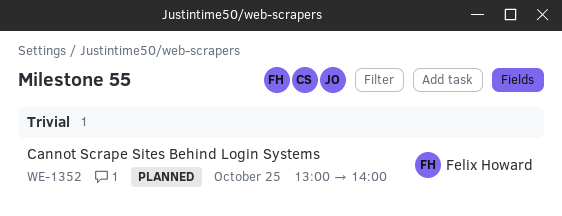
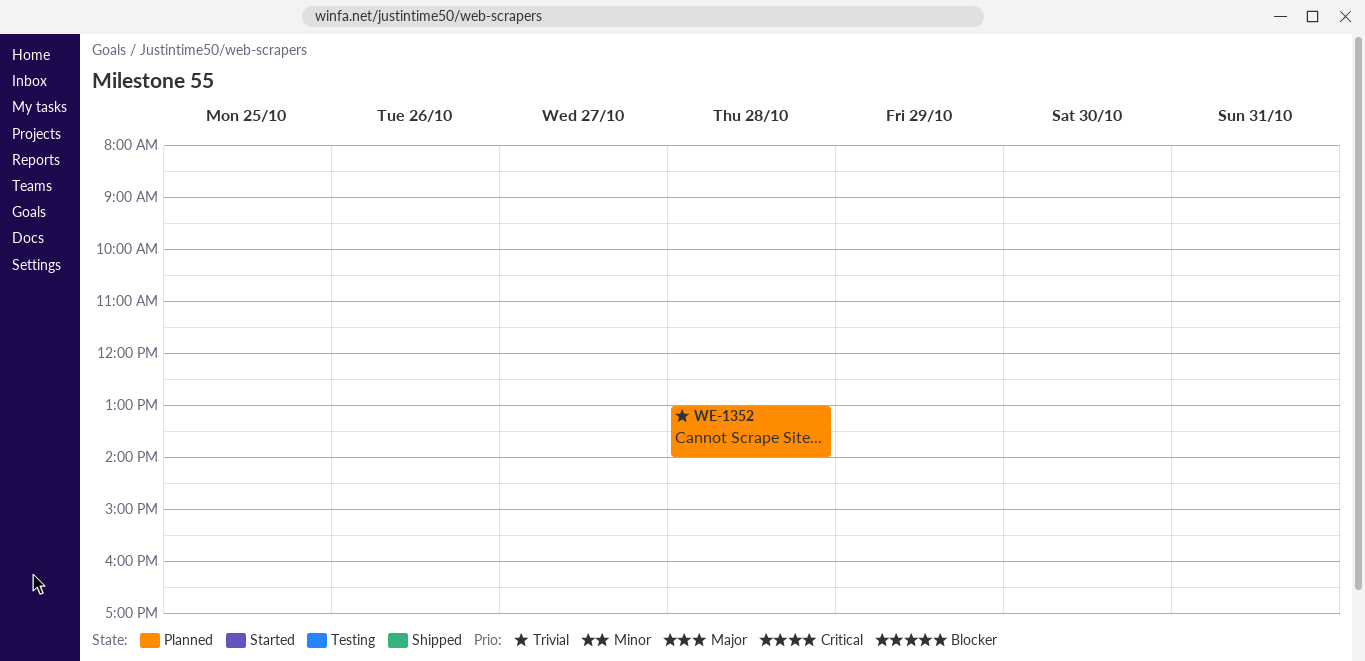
WE-1352, day: Oct 25 -> Oct 28

